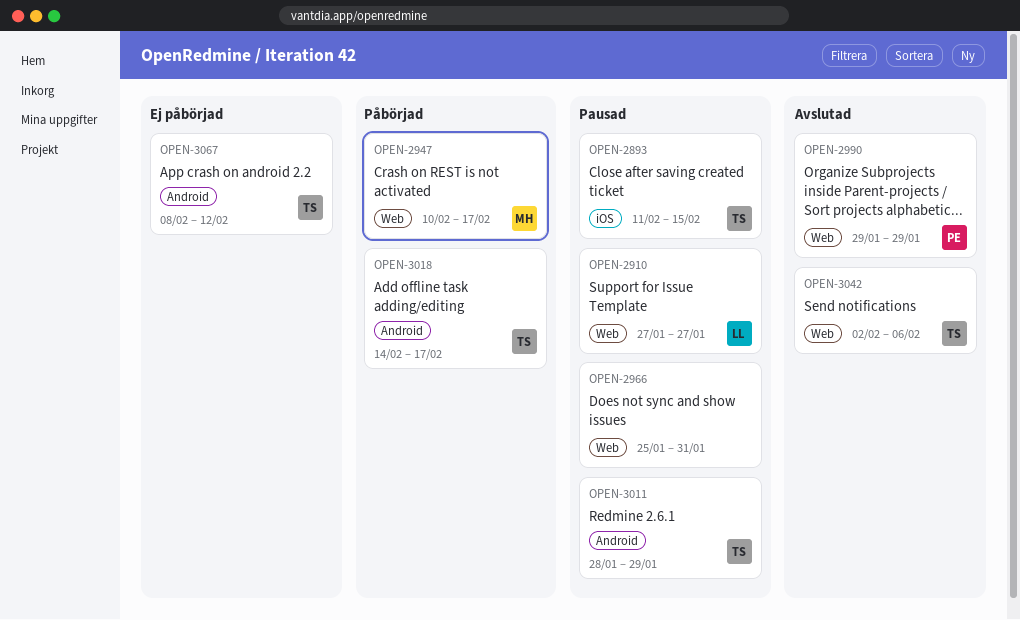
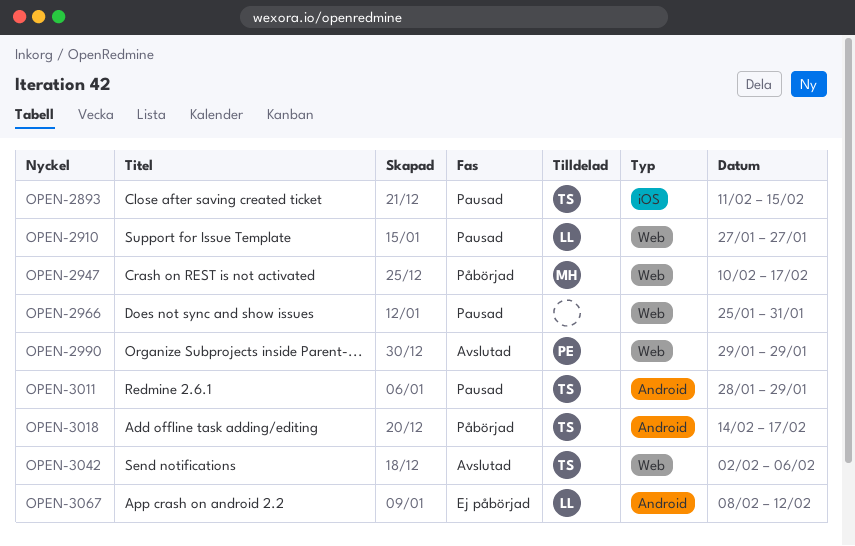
OPEN-3067, owner: TS -> LL

